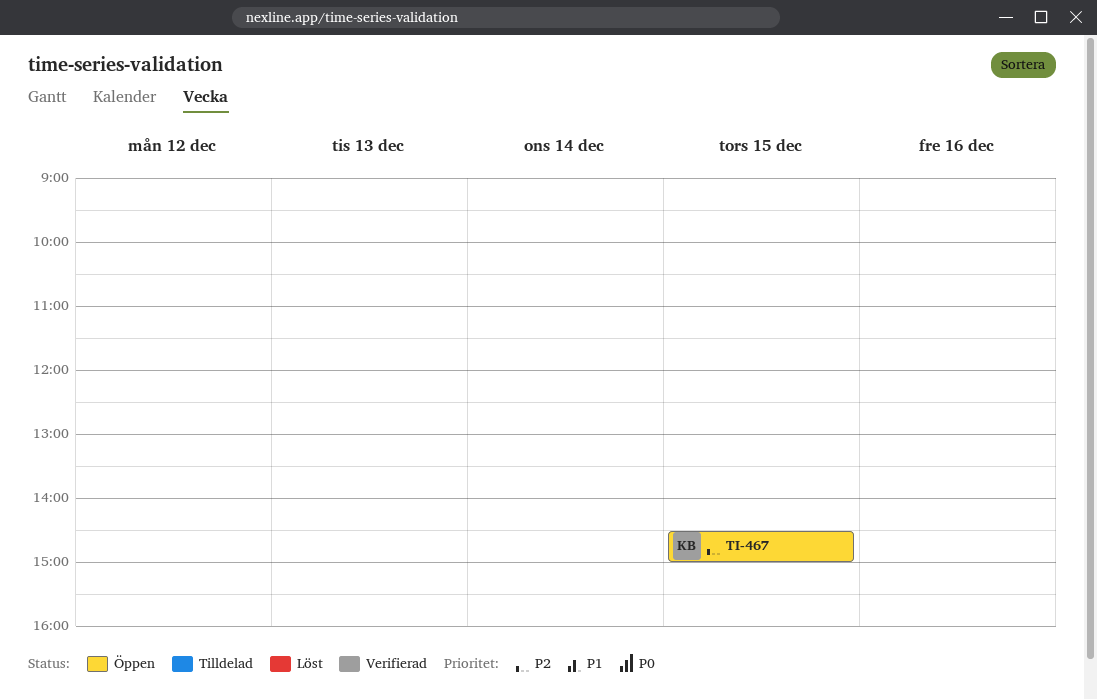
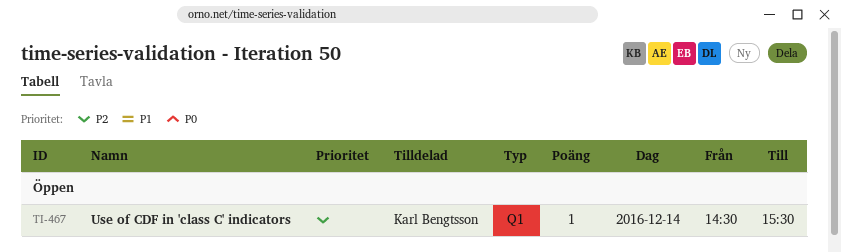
TI-467, day: Dec 15 -> Dec 14
TI-467, ends: 15:00 -> 15:30

